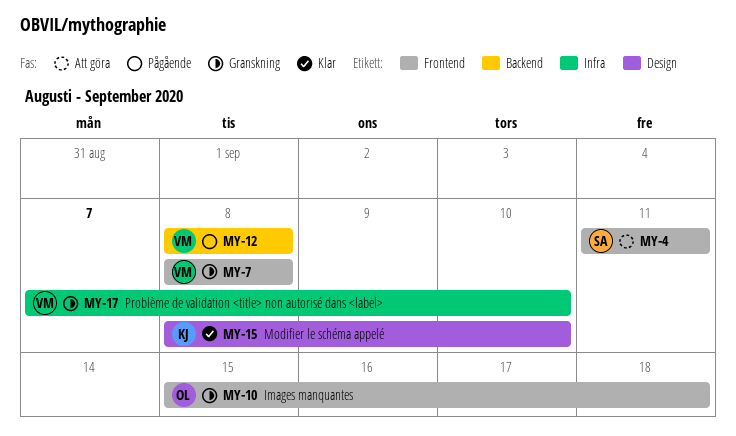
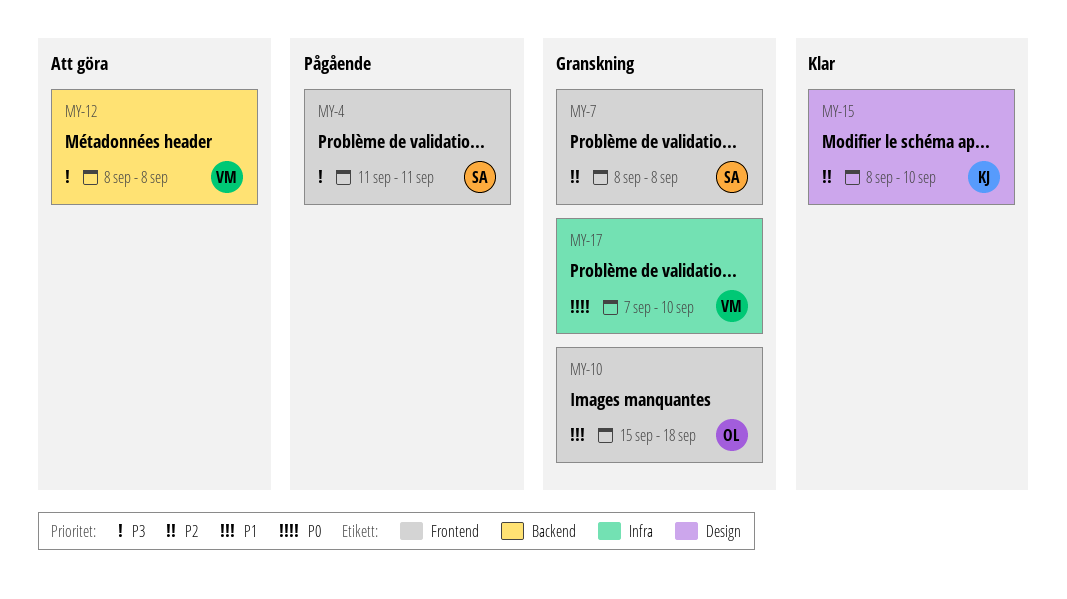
MY-4, status: Att göra -> Pågående
MY-7, owner: VM -> SA
MY-12, status: Pågående -> Att göra

